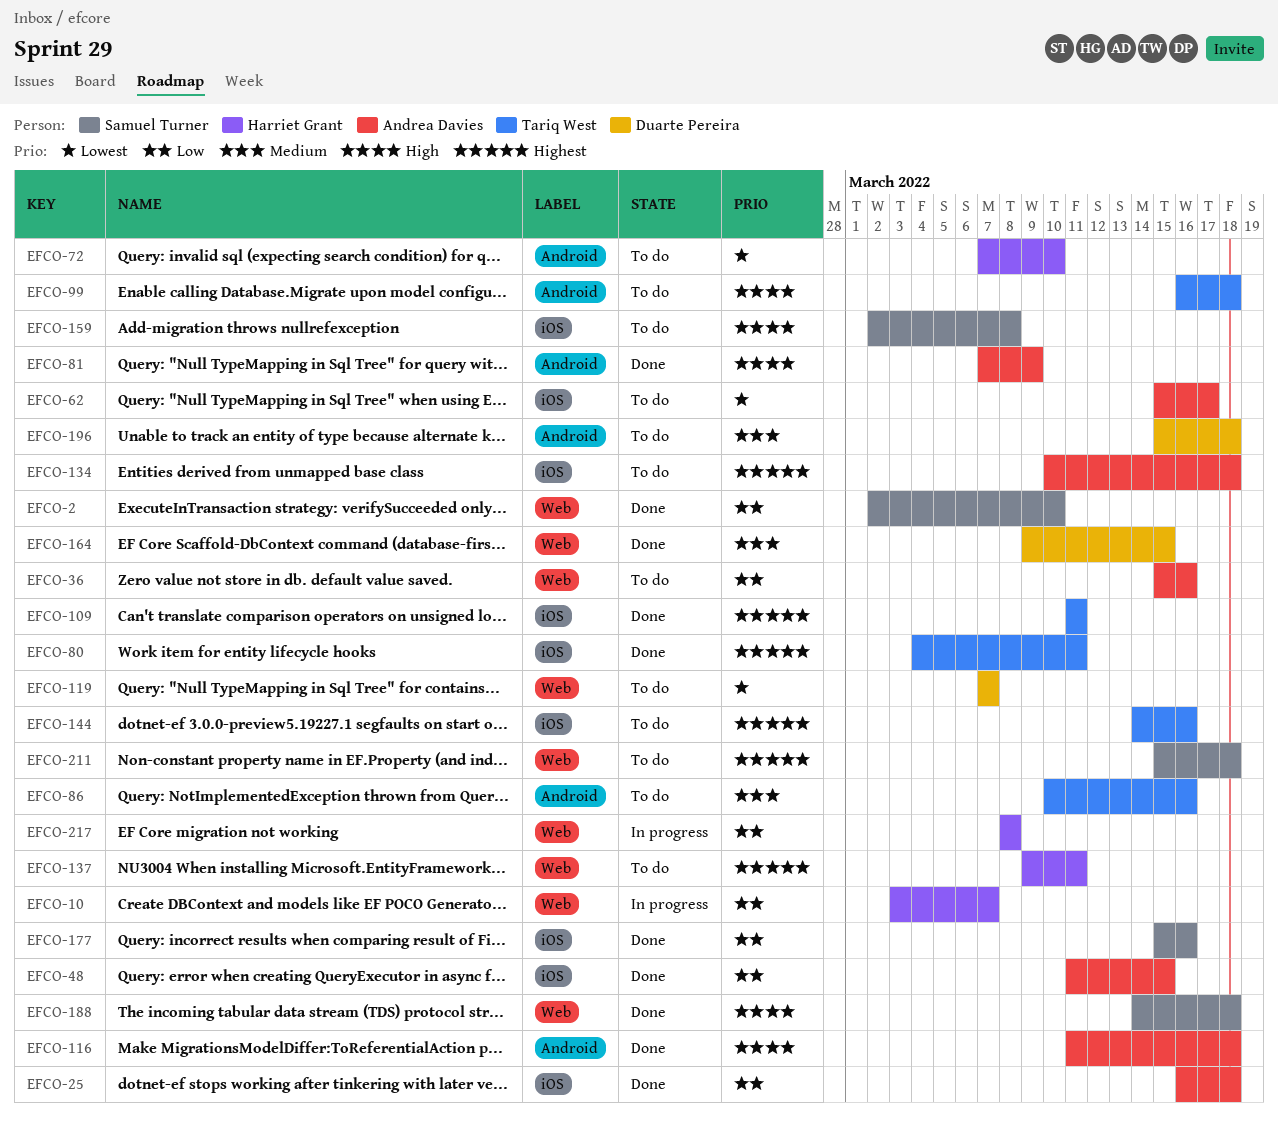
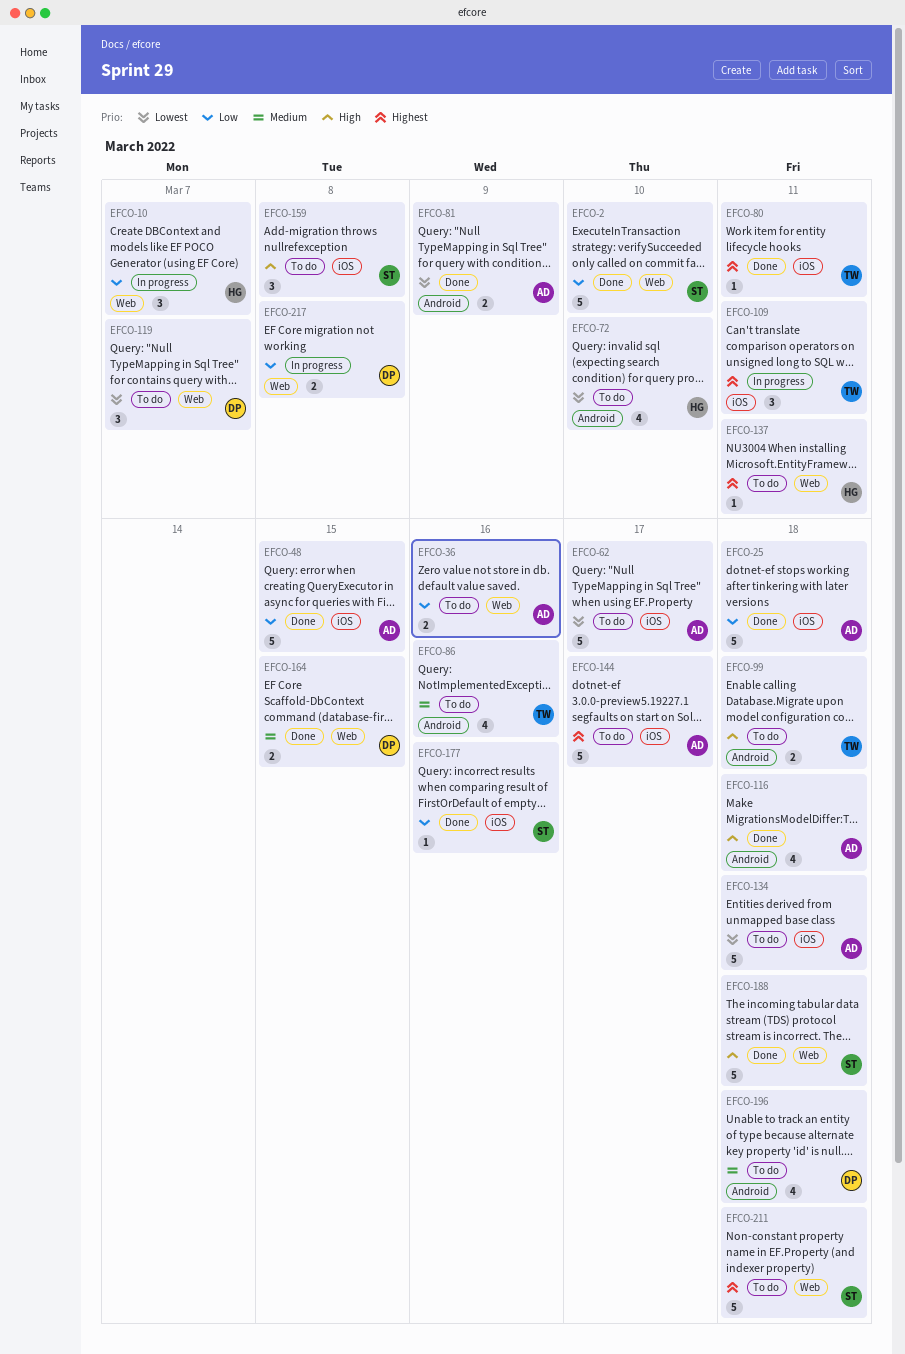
EFCO-81, priority: High -> Lowest
EFCO-109, status: Done -> In progress
EFCO-134, priority: Highest -> Lowest
EFCO-144, owner: Tariq West -> Andrea Davies
EFCO-144, due: Mar 16 -> Mar 17
EFCO-217, owner: Harriet Grant -> Duarte Pereira

